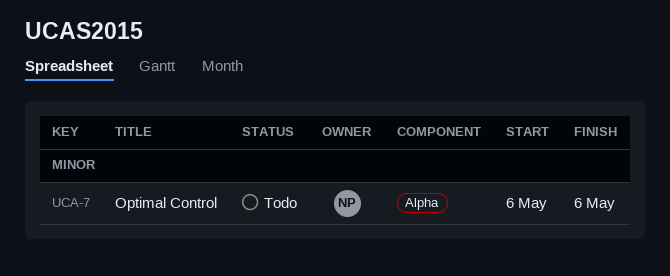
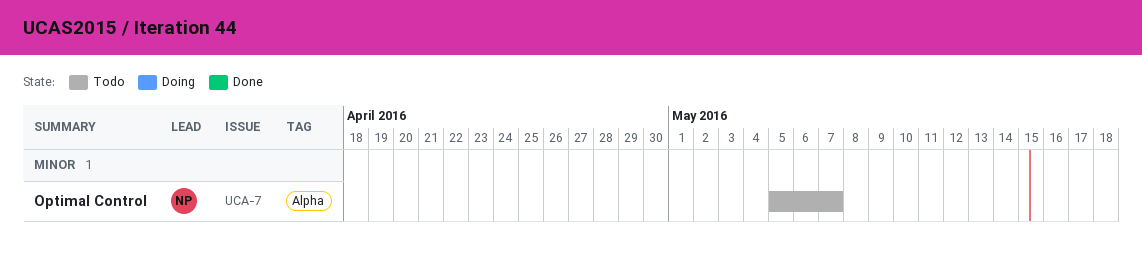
UCA-7, start: May 6 -> May 5
UCA-7, due: May 6 -> May 7

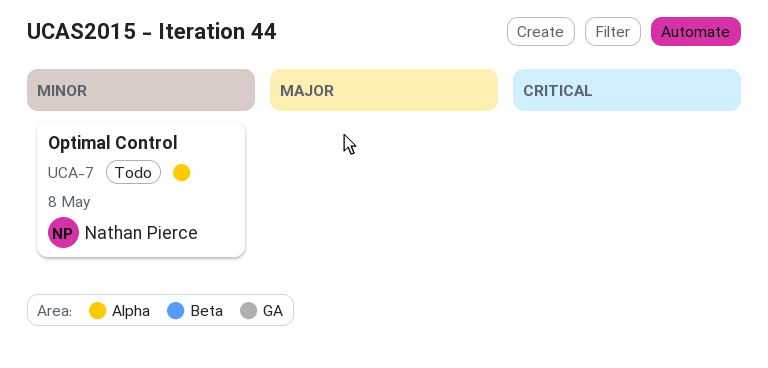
UCA-7, due: May 7 -> May 8

